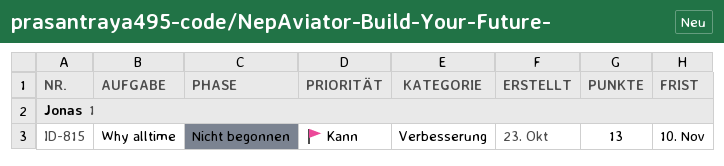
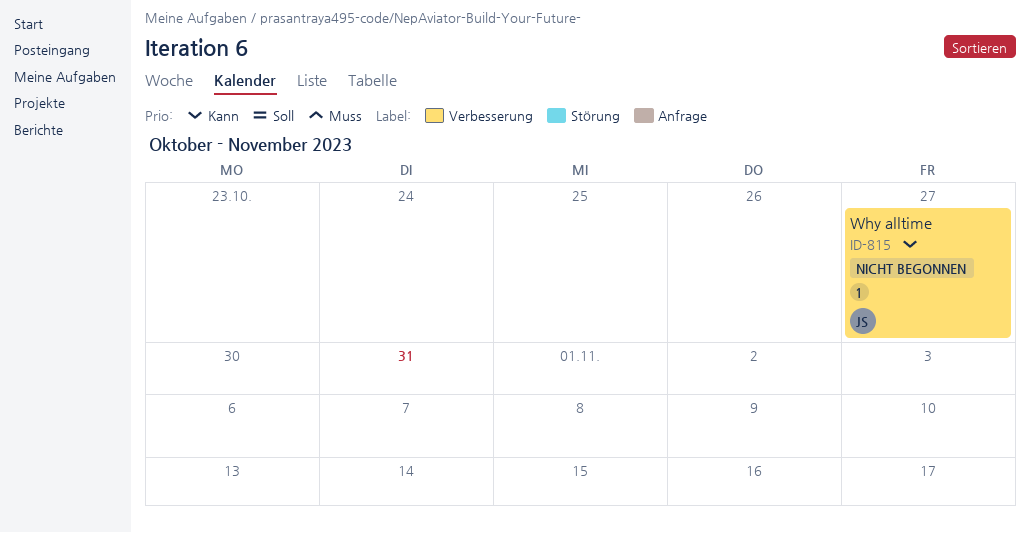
ID-815, estimate: 13 -> 1
ID-815, due: Nov 10 -> Oct 27

